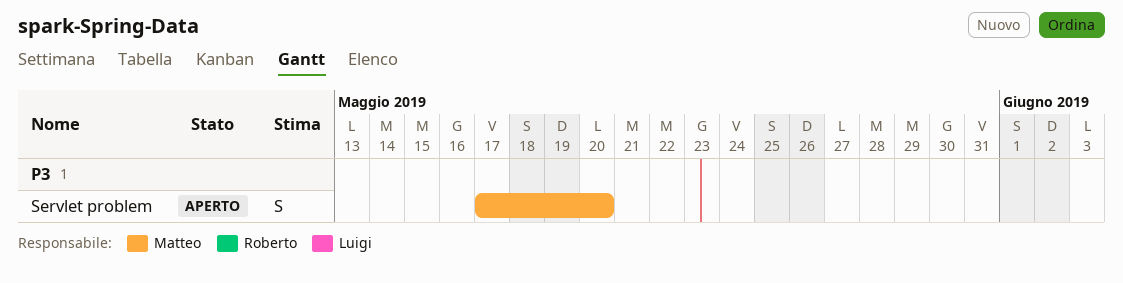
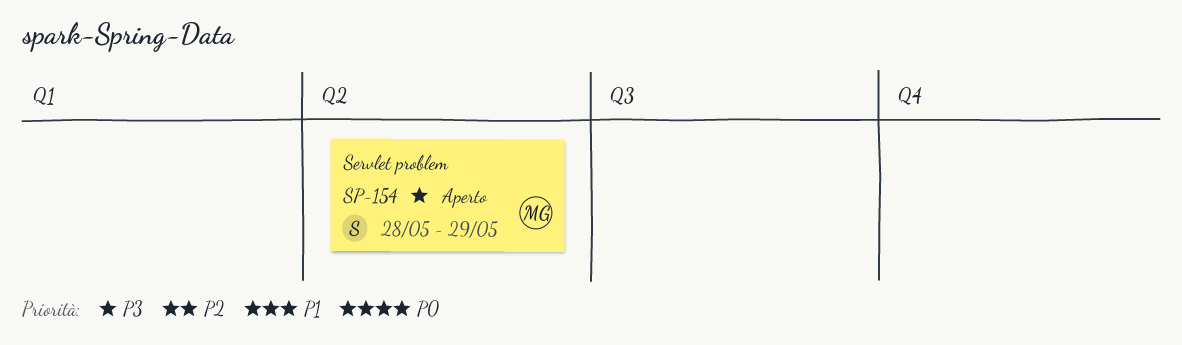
Servlet problem, start: May 17 -> May 28
Servlet problem, due: May 20 -> May 29

